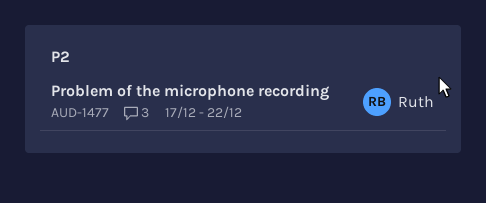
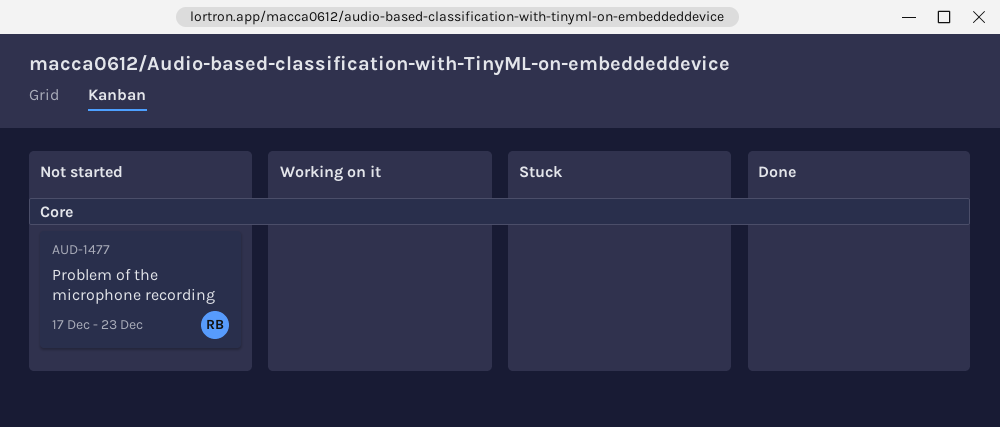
AUD-1477, due: Dec 22 -> Dec 23

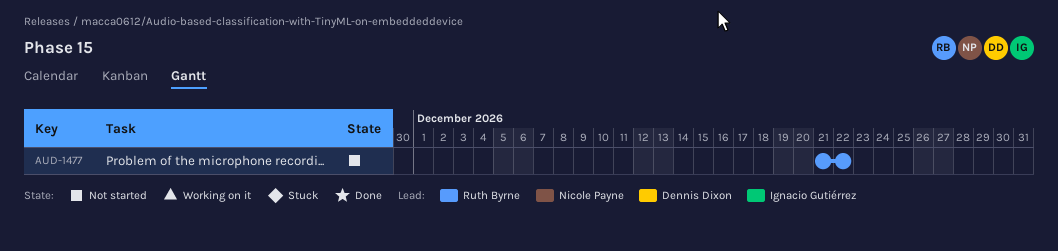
AUD-1477, start: Dec 17 -> Dec 21
AUD-1477, due: Dec 23 -> Dec 22

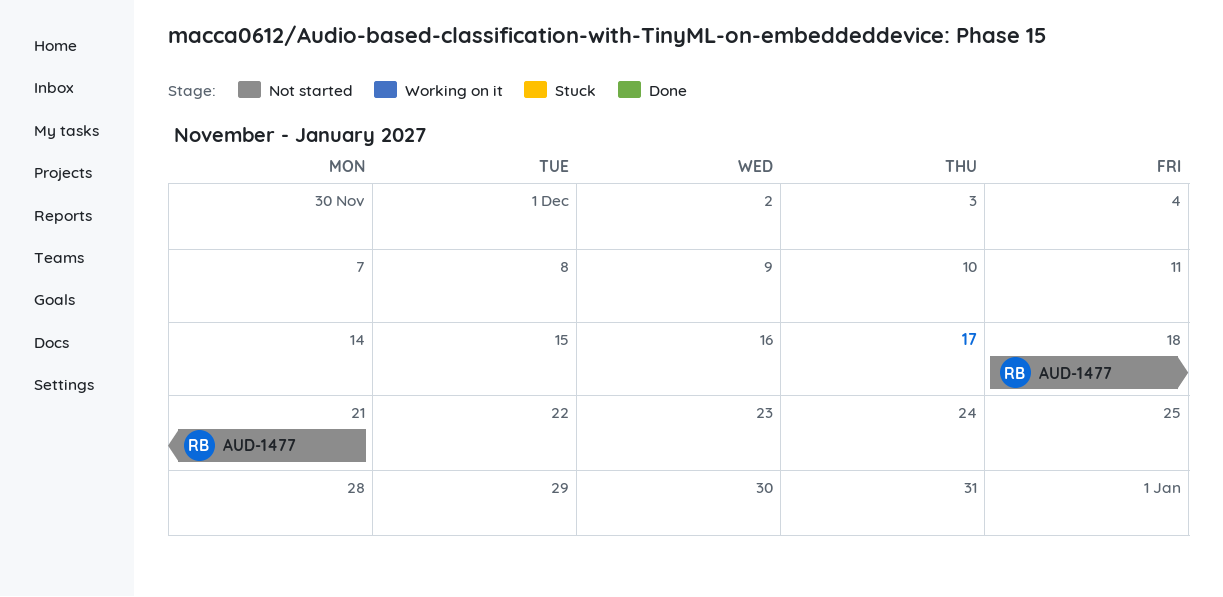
AUD-1477, start: Dec 21 -> Dec 18
AUD-1477, due: Dec 22 -> Dec 21

